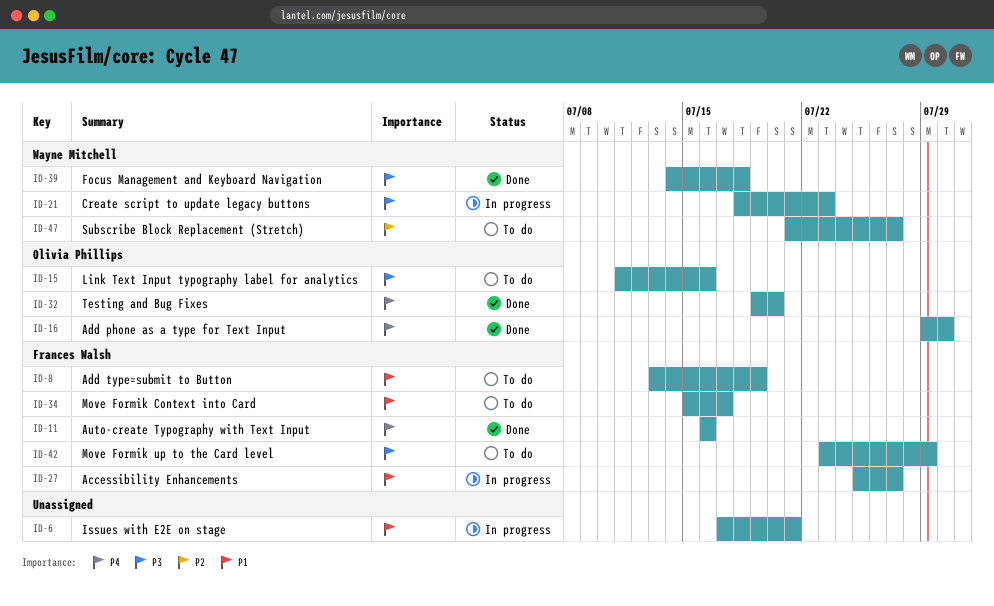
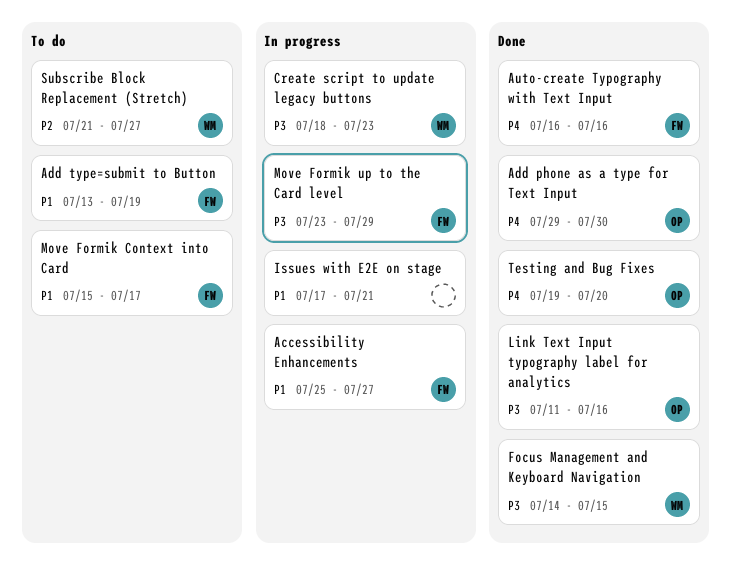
Focus Management and Keyboard Navigation, due: Jul 18 -> Jul 15
Link Text Input typography label for analytics, status: To do -> Done
Move Formik up to the Card level, status: To do -> In progress

